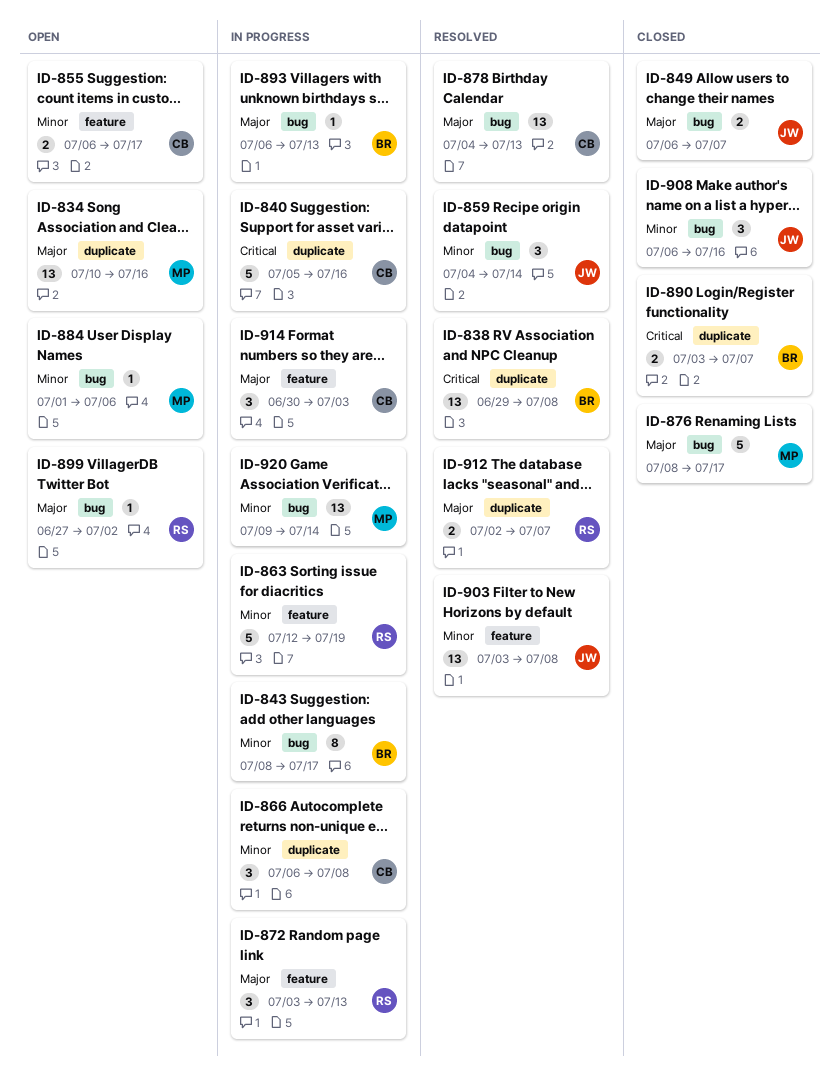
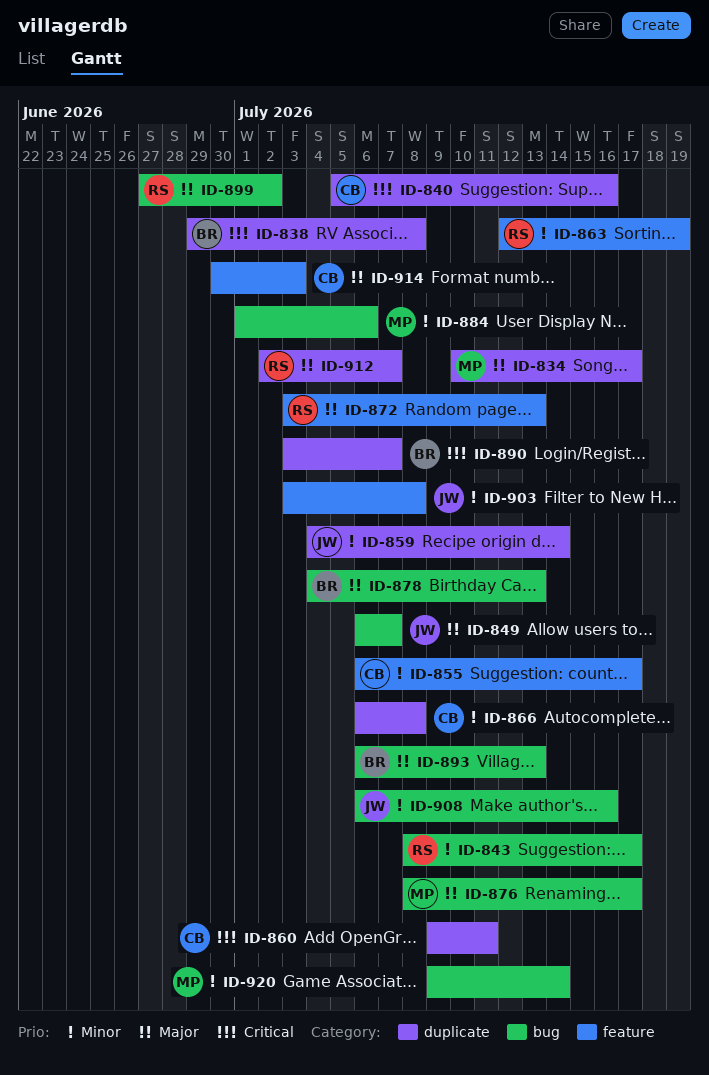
ID-834, due: Jul 16 -> Jul 17
ID-843, owner: BR -> RS
ID-859, label: bug -> duplicate
ID-860: none -> present
ID-878, owner: CB -> BR

